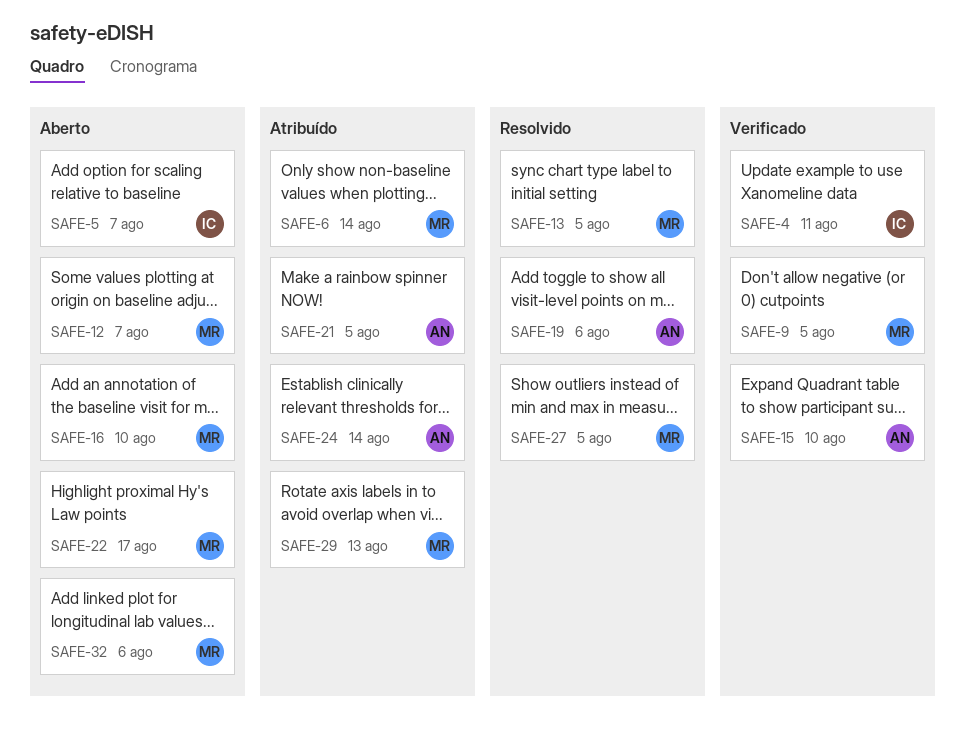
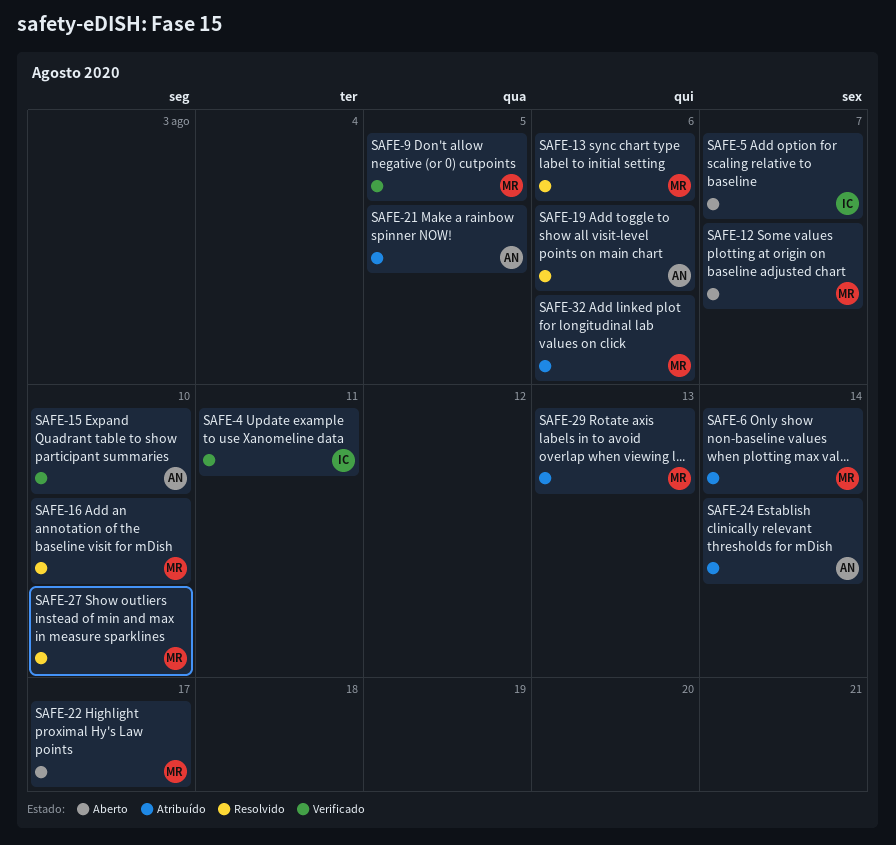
SAFE-13, due: Aug 5 -> Aug 6
SAFE-16, status: Aberto -> Resolvido
SAFE-27, due: Aug 5 -> Aug 10
SAFE-32, status: Aberto -> Atribuído

